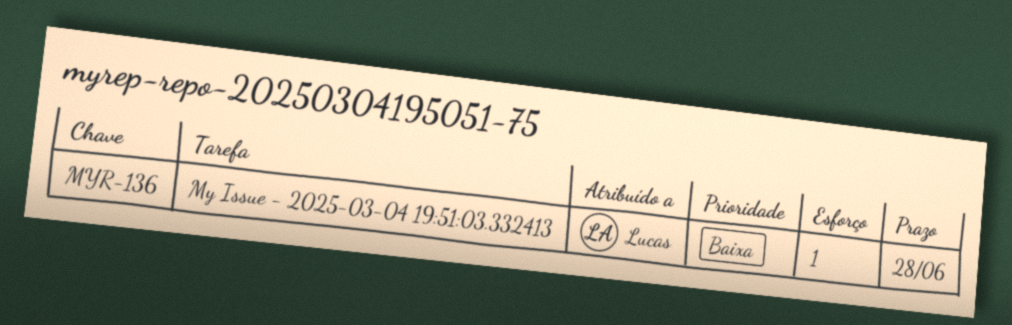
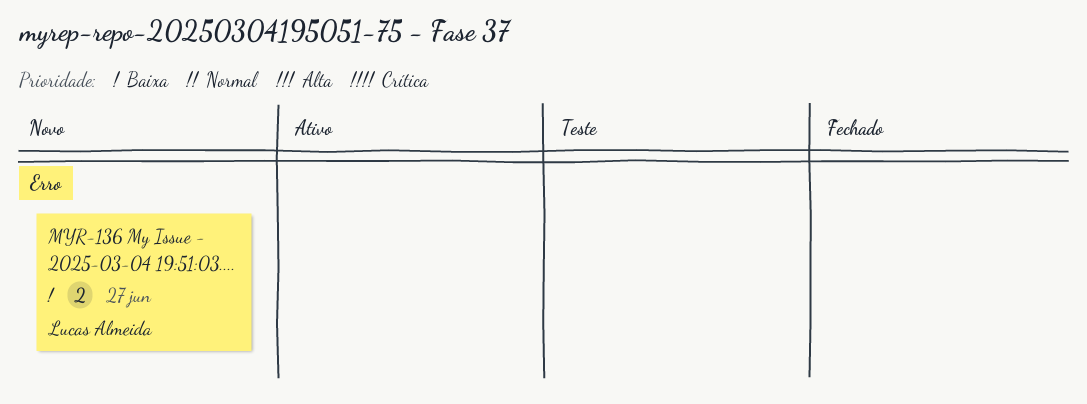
MYR-136, estimate: 1 -> 2
MYR-136, due: Jun 28 -> Jun 27

